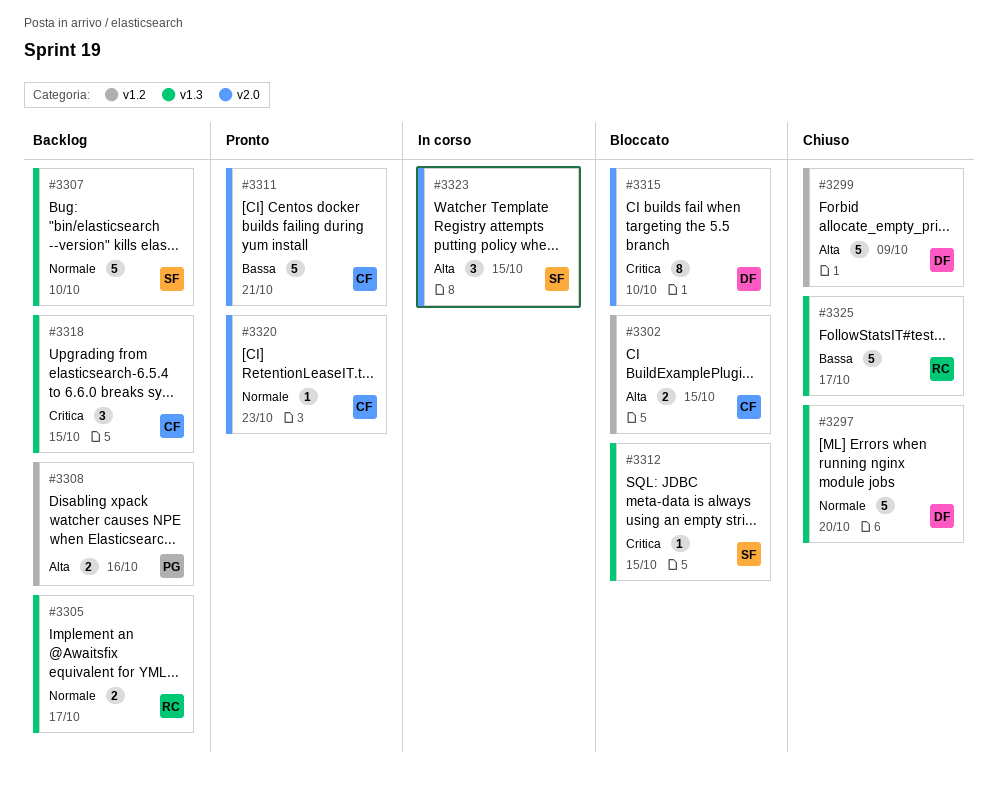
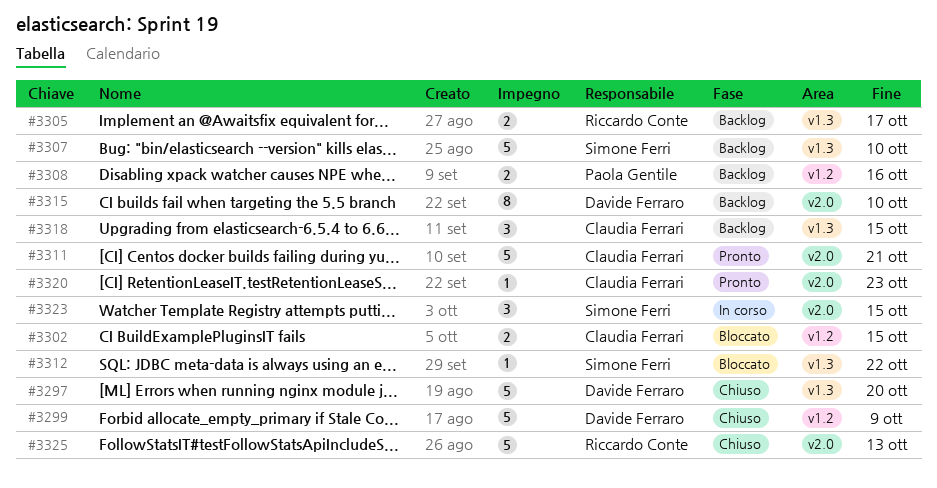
#3312, due: Oct 15 -> Oct 22
#3315, status: Bloccato -> Backlog
#3325, label: v1.3 -> v2.0
#3325, due: Oct 17 -> Oct 13

